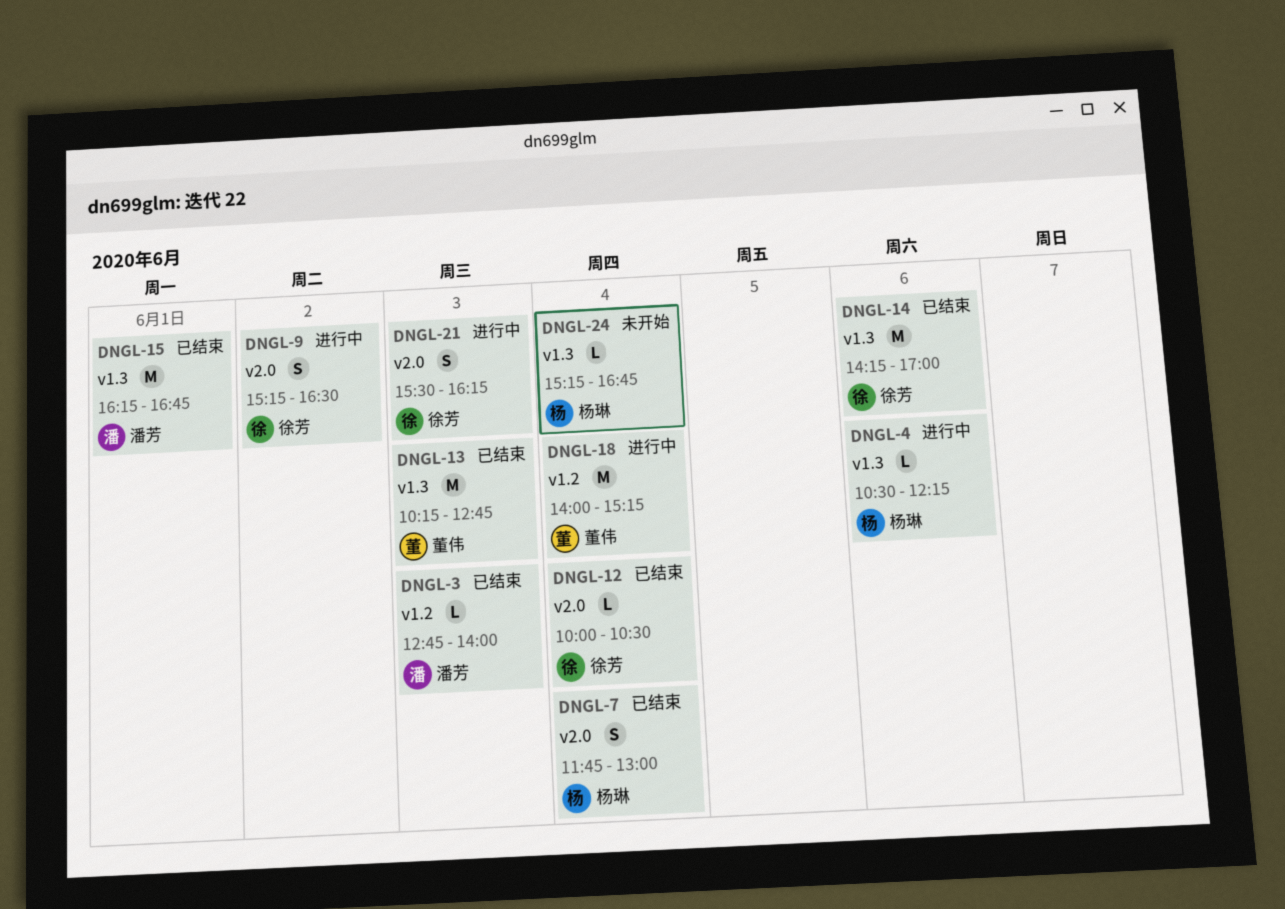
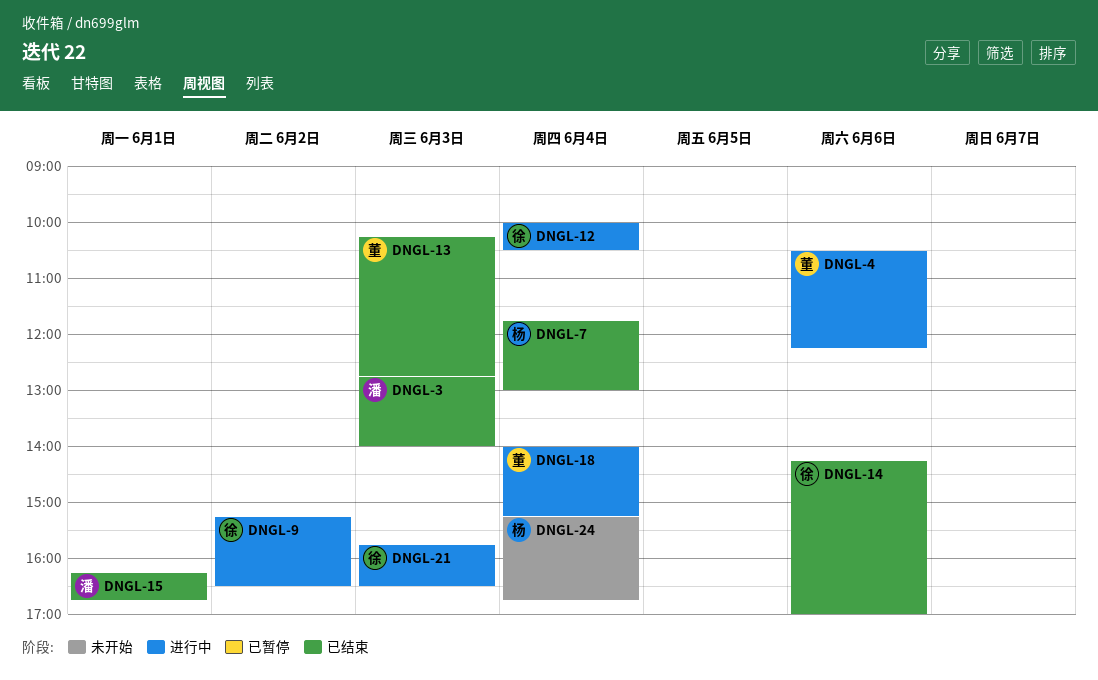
DNGL-4, owner: 杨琳 -> 董伟
DNGL-12, status: 已结束 -> 进行中
DNGL-21, begins: 15:30 -> 15:45
DNGL-21, ends: 16:15 -> 16:30

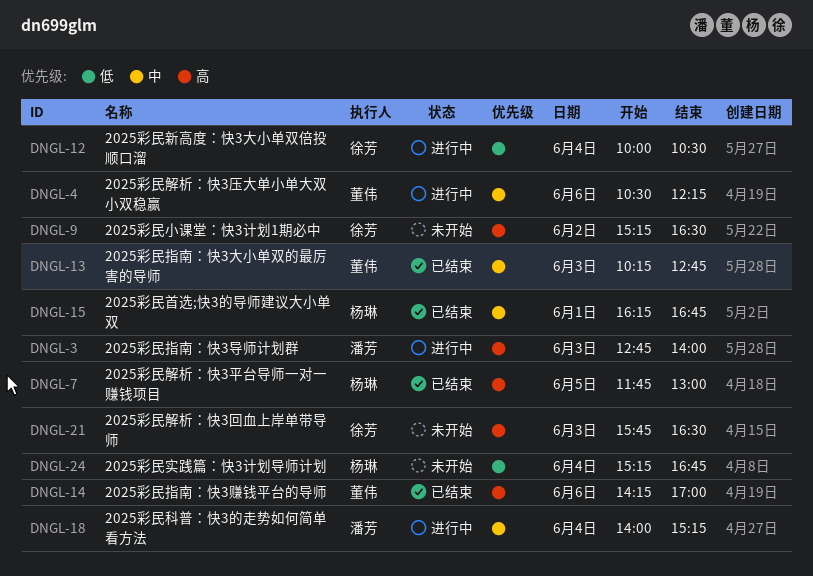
DNGL-3, status: 已结束 -> 进行中
DNGL-7, day: Jun 4 -> Jun 5
DNGL-9, status: 进行中 -> 未开始
DNGL-14, owner: 徐芳 -> 董伟
DNGL-15, owner: 潘芳 -> 杨琳
DNGL-18, owner: 董伟 -> 潘芳
DNGL-21, status: 进行中 -> 未开始

